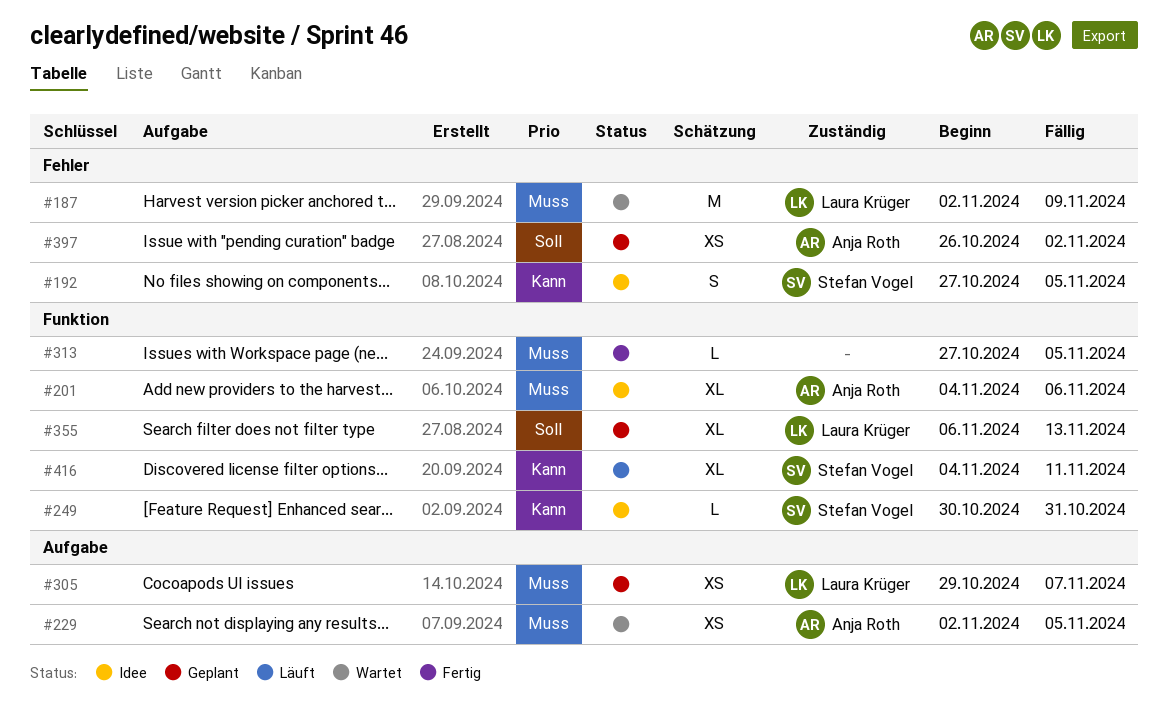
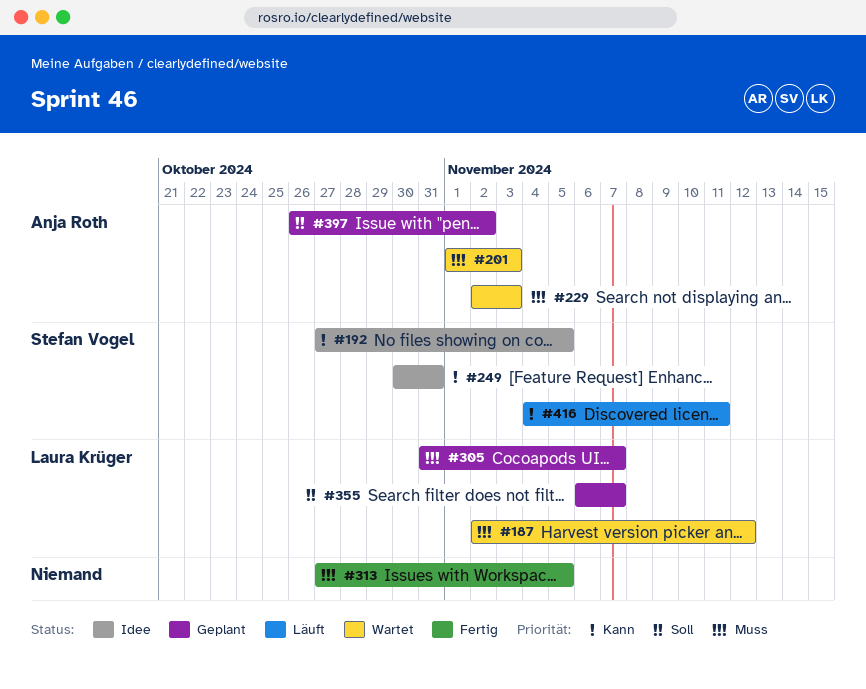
#187, due: Nov 9 -> Nov 12
#201, status: Idee -> Wartet
#201, start: Nov 4 -> Nov 1
#201, due: Nov 6 -> Nov 3
#229, due: Nov 5 -> Nov 3
#305, start: Oct 29 -> Oct 31
#355, due: Nov 13 -> Nov 7

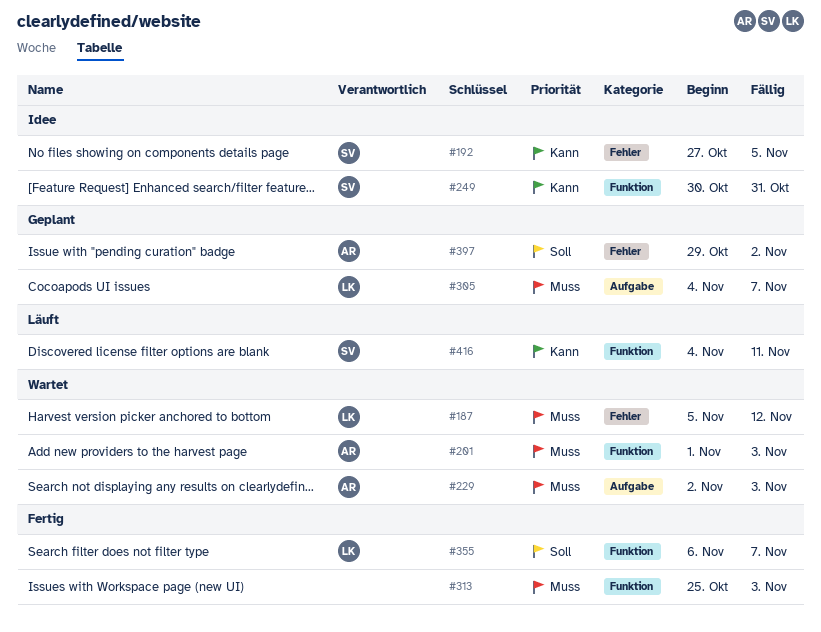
#187, start: Nov 2 -> Nov 5
#305, start: Oct 31 -> Nov 4
#313, start: Oct 27 -> Oct 25
#313, due: Nov 5 -> Nov 3
#355, status: Geplant -> Fertig
#397, start: Oct 26 -> Oct 29

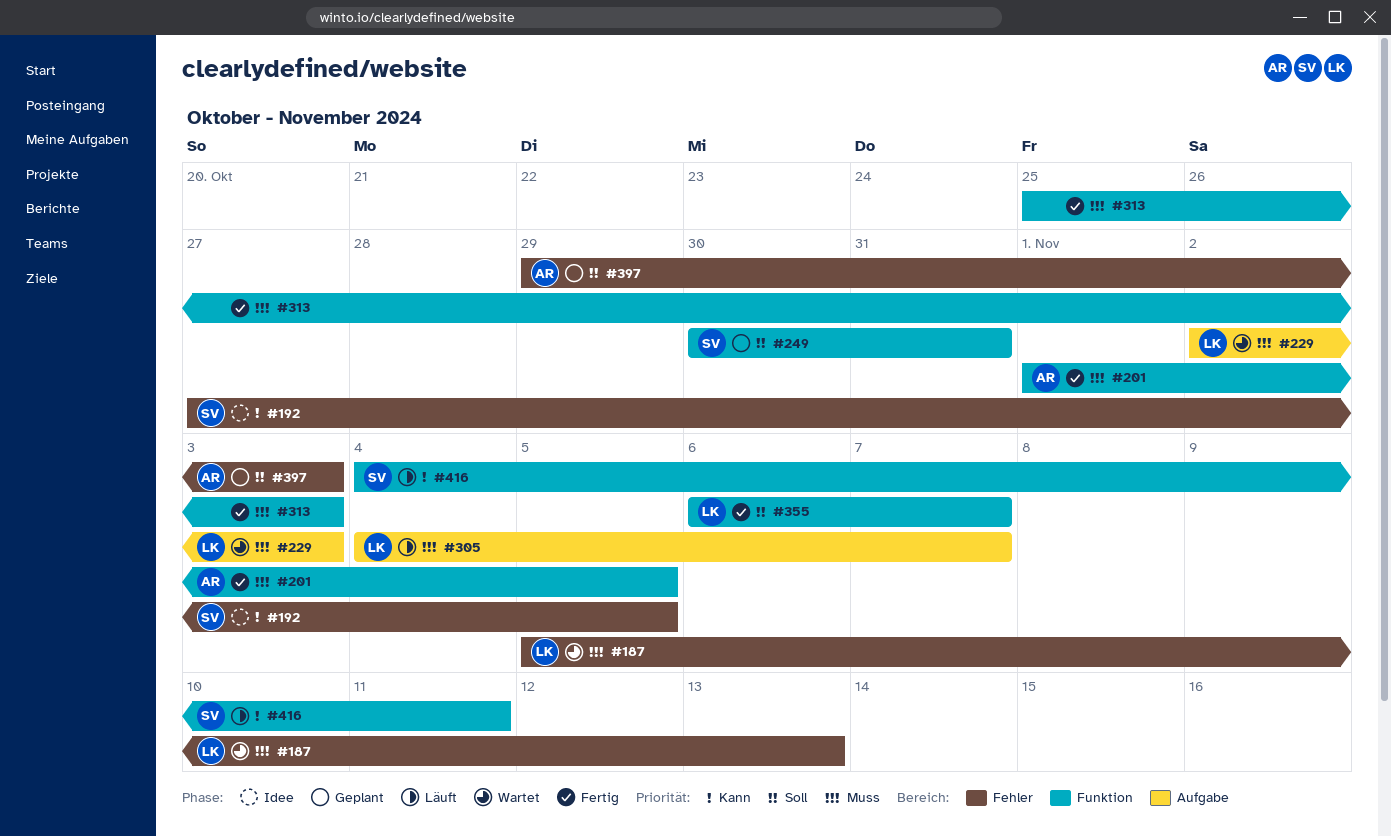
#187, due: Nov 12 -> Nov 13
#201, status: Wartet -> Fertig
#201, due: Nov 3 -> Nov 5
#229, owner: AR -> LK
#249, status: Idee -> Geplant
#249, priority: Kann -> Soll
#305, status: Geplant -> Läuft
#397, due: Nov 2 -> Nov 3

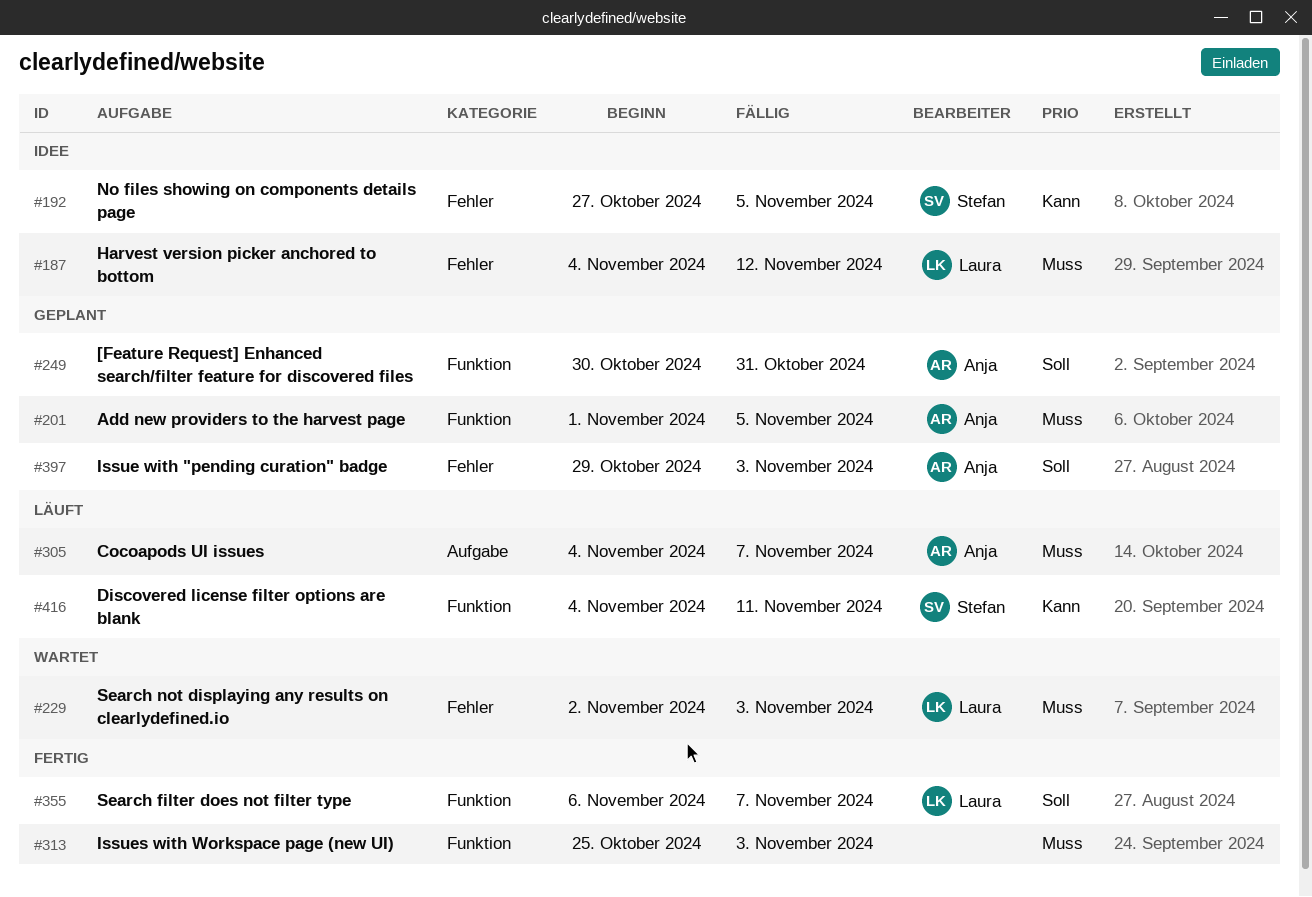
#187, status: Wartet -> Idee
#187, start: Nov 5 -> Nov 4
#187, due: Nov 13 -> Nov 12
#201, status: Fertig -> Geplant
#229, label: Aufgabe -> Fehler
#249, owner: Stefan -> Anja
#305, owner: Laura -> Anja

